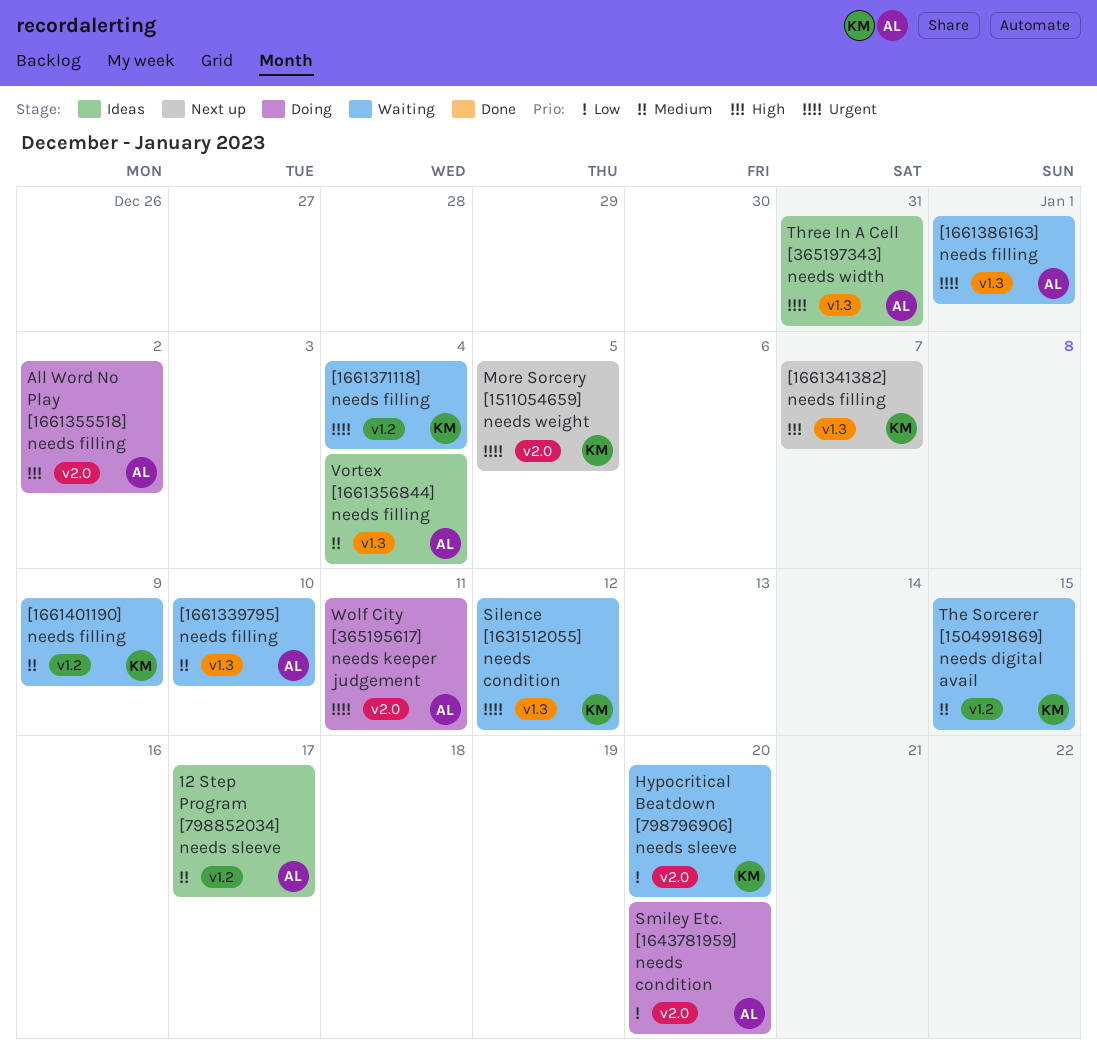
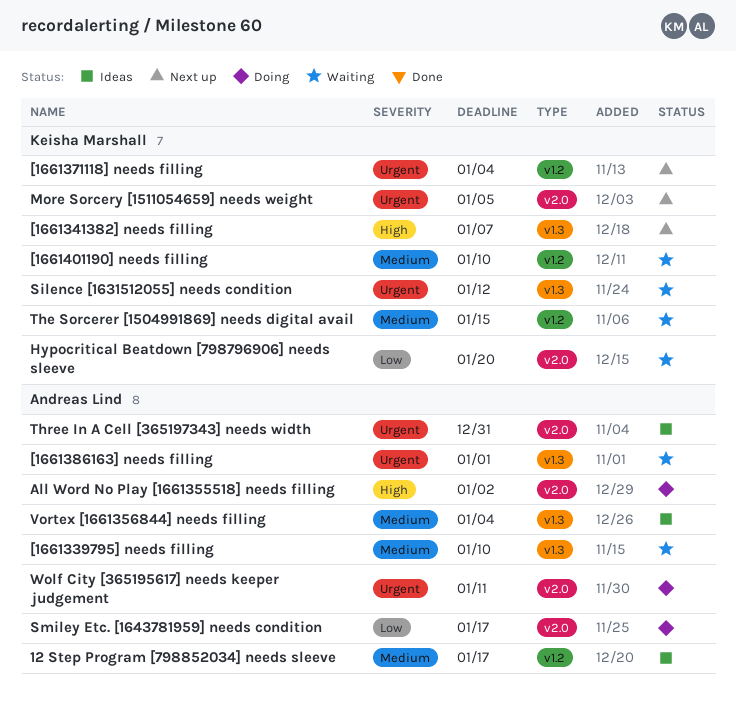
[1661371118] needs filling, status: Waiting -> Next up
[1661401190] needs filling, due: Jan 9 -> Jan 10
Smiley Etc. [1643781959] needs condition, due: Jan 20 -> Jan 17
Three In A Cell [365197343] needs width, label: v1.3 -> v2.0

